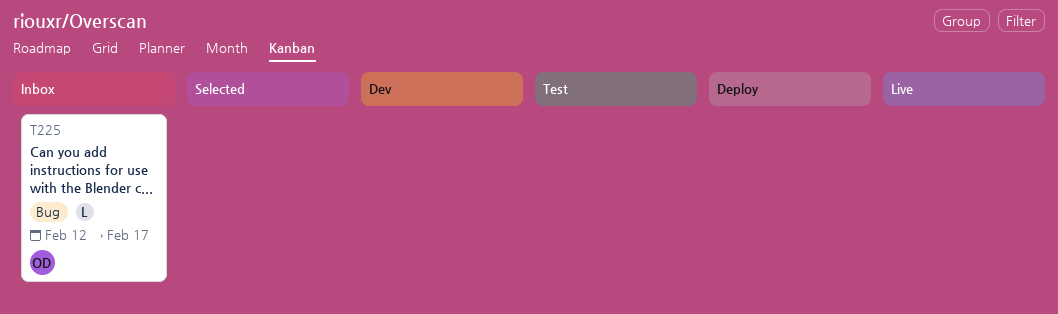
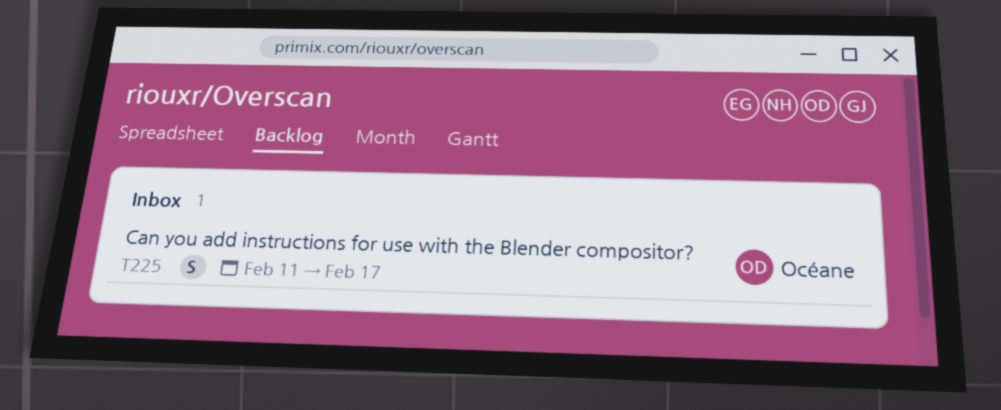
T225, estimate: L -> S
T225, start: Feb 12 -> Feb 11

